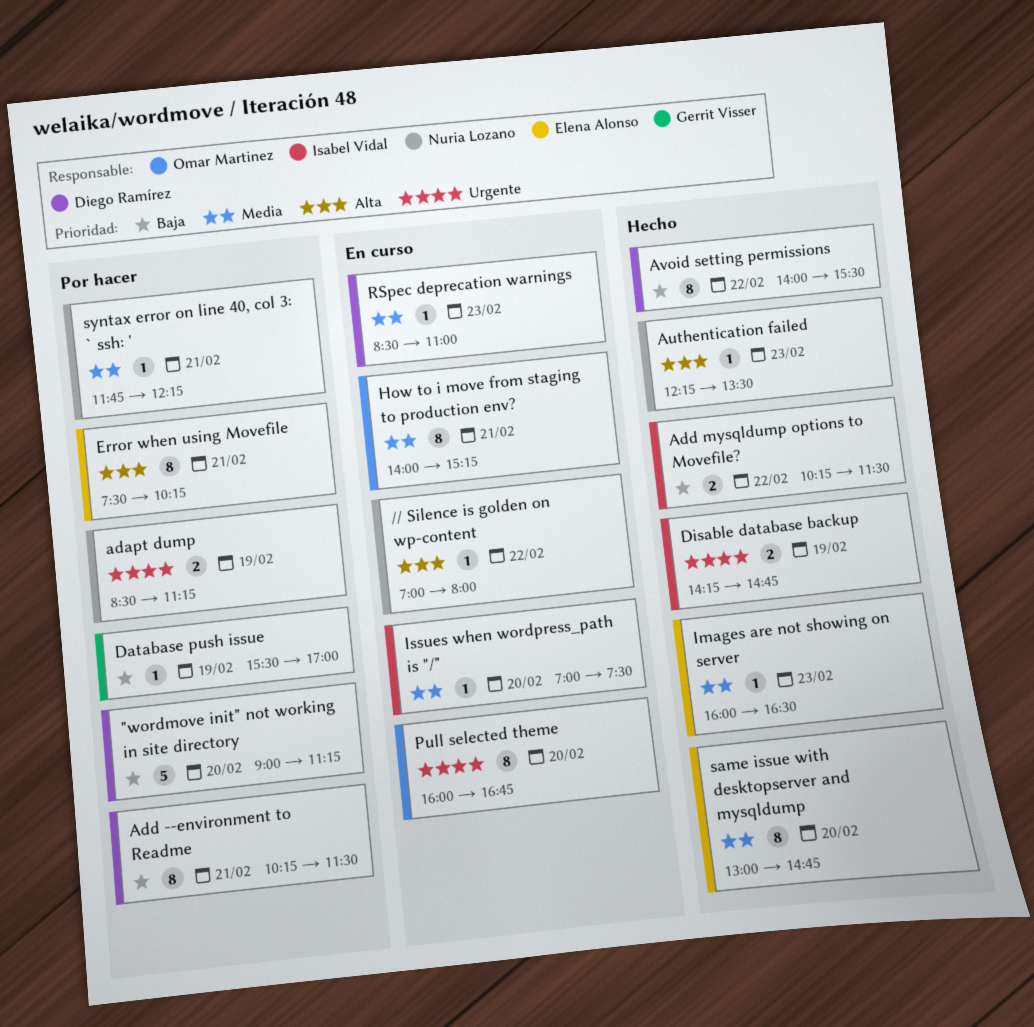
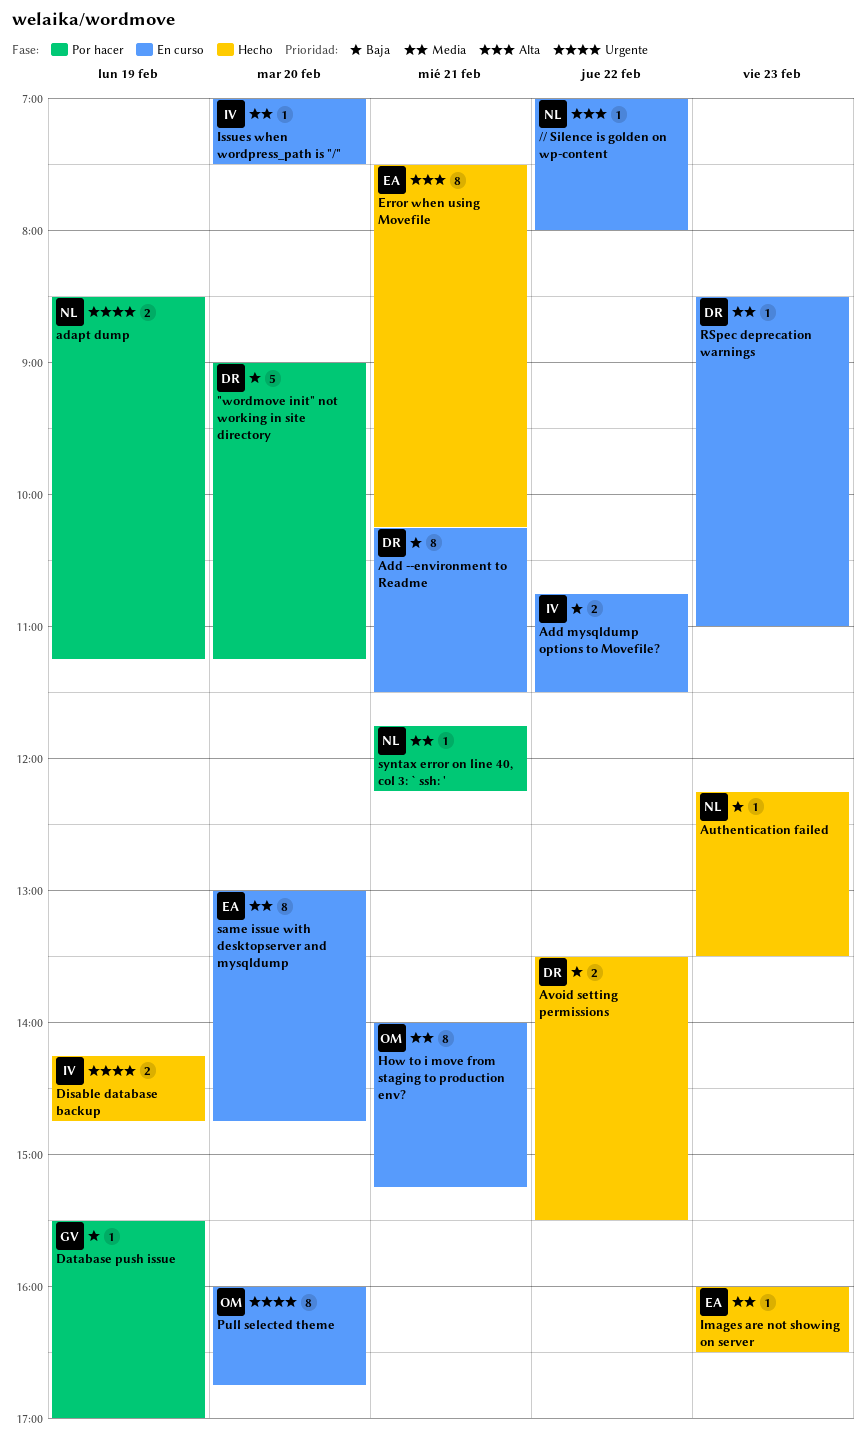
Add --environment to Readme, status: Por hacer -> En curso
Add mysqldump options to Movefile?, status: Hecho -> En curso
Add mysqldump options to Movefile?, begins: 10:15 -> 10:45
Authentication failed, priority: Alta -> Baja
Avoid setting permissions, estimate: 8 -> 2
Avoid setting permissions, begins: 14:00 -> 13:30
Error when using Movefile, status: Por hacer -> Hecho
same issue with desktopserver and mysqldump, status: Hecho -> En curso

